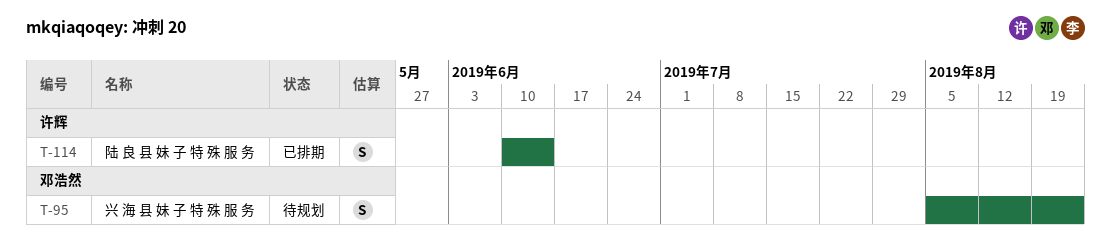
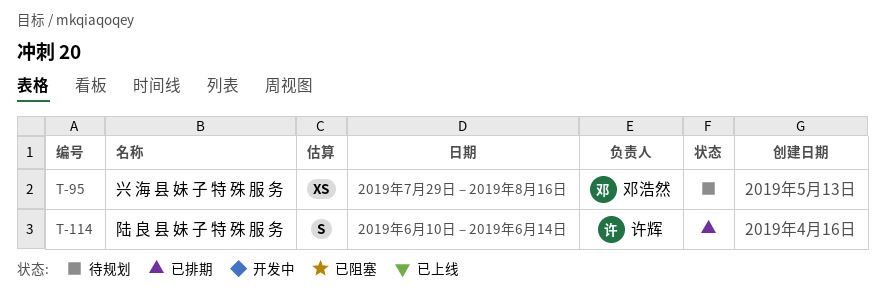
T-95, estimate: S -> XS
T-95, start: Aug 5 -> Jul 29
T-95, due: Aug 23 -> Aug 16

